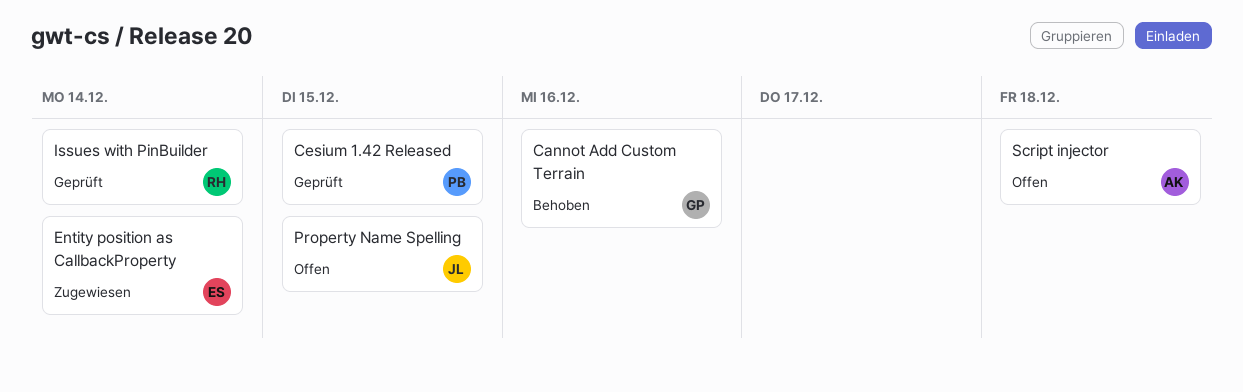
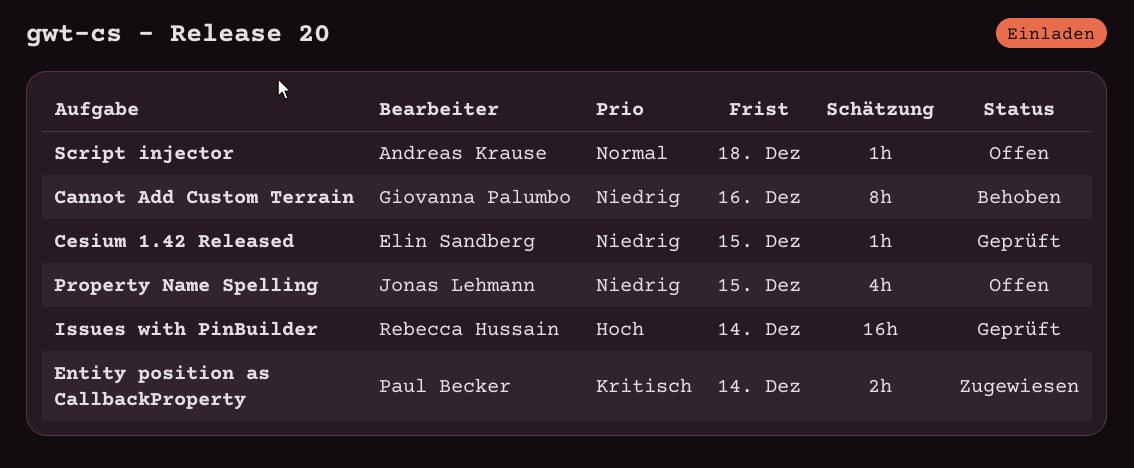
Cesium 1.42 Released, owner: Paul Becker -> Elin Sandberg
Entity position as CallbackProperty, owner: Elin Sandberg -> Paul Becker

